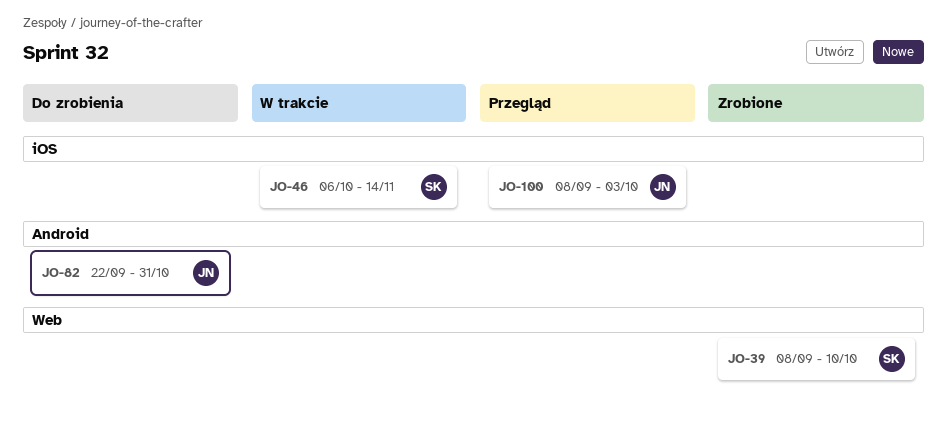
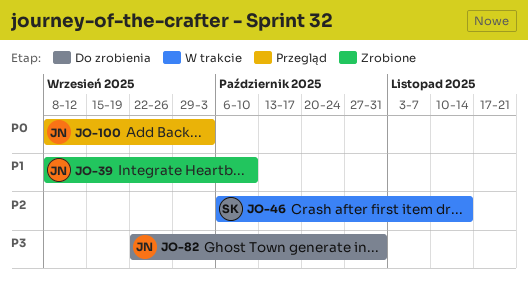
JO-39, owner: SK -> JN

